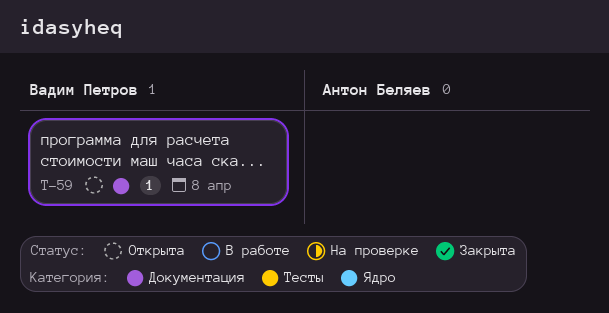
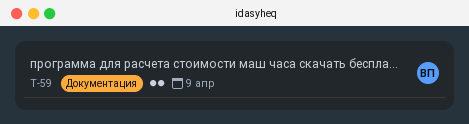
T-59, estimate: 1 -> 2
T-59, due: Apr 8 -> Apr 9

